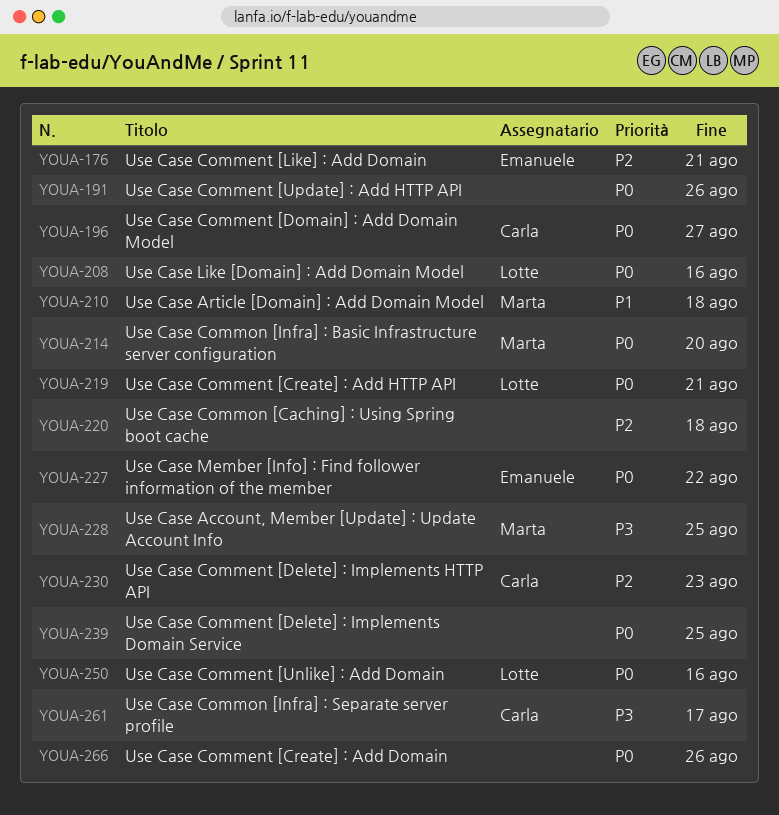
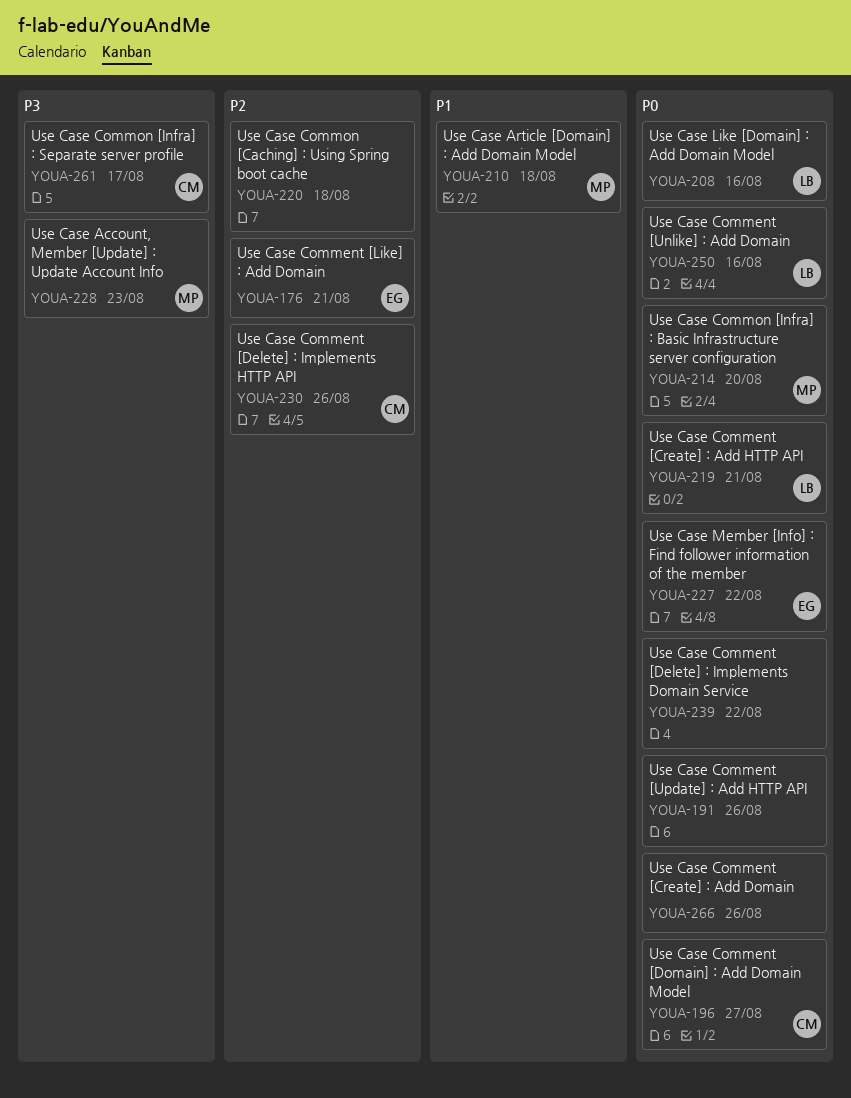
YOUA-228, due: Aug 25 -> Aug 23
YOUA-230, due: Aug 23 -> Aug 26
YOUA-239, due: Aug 25 -> Aug 22

